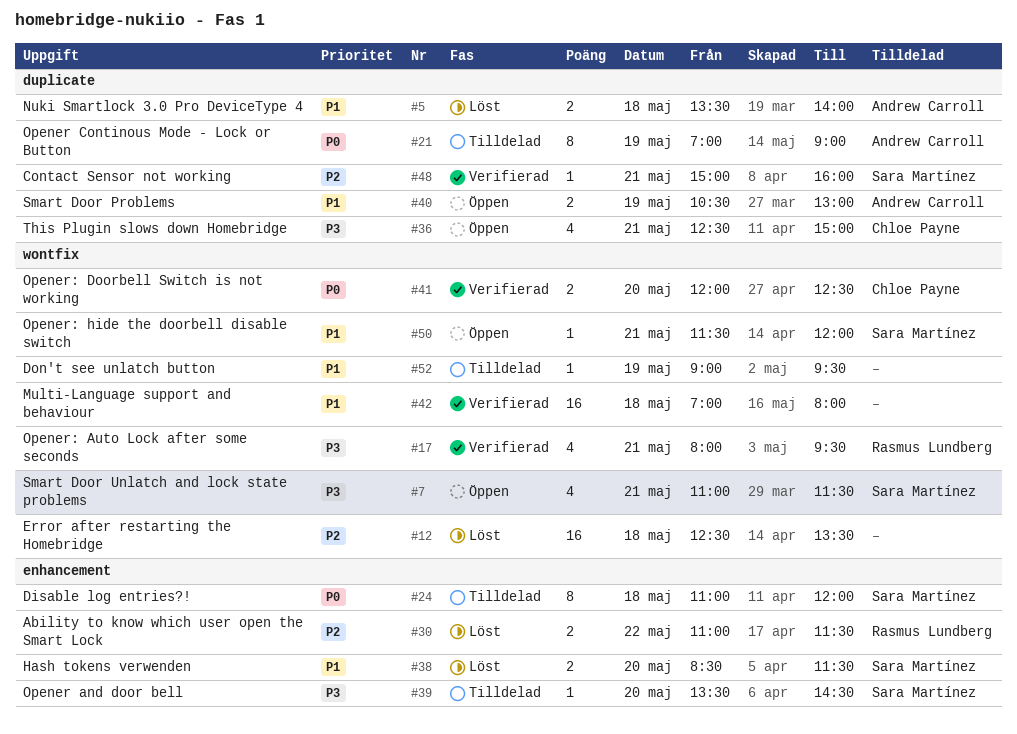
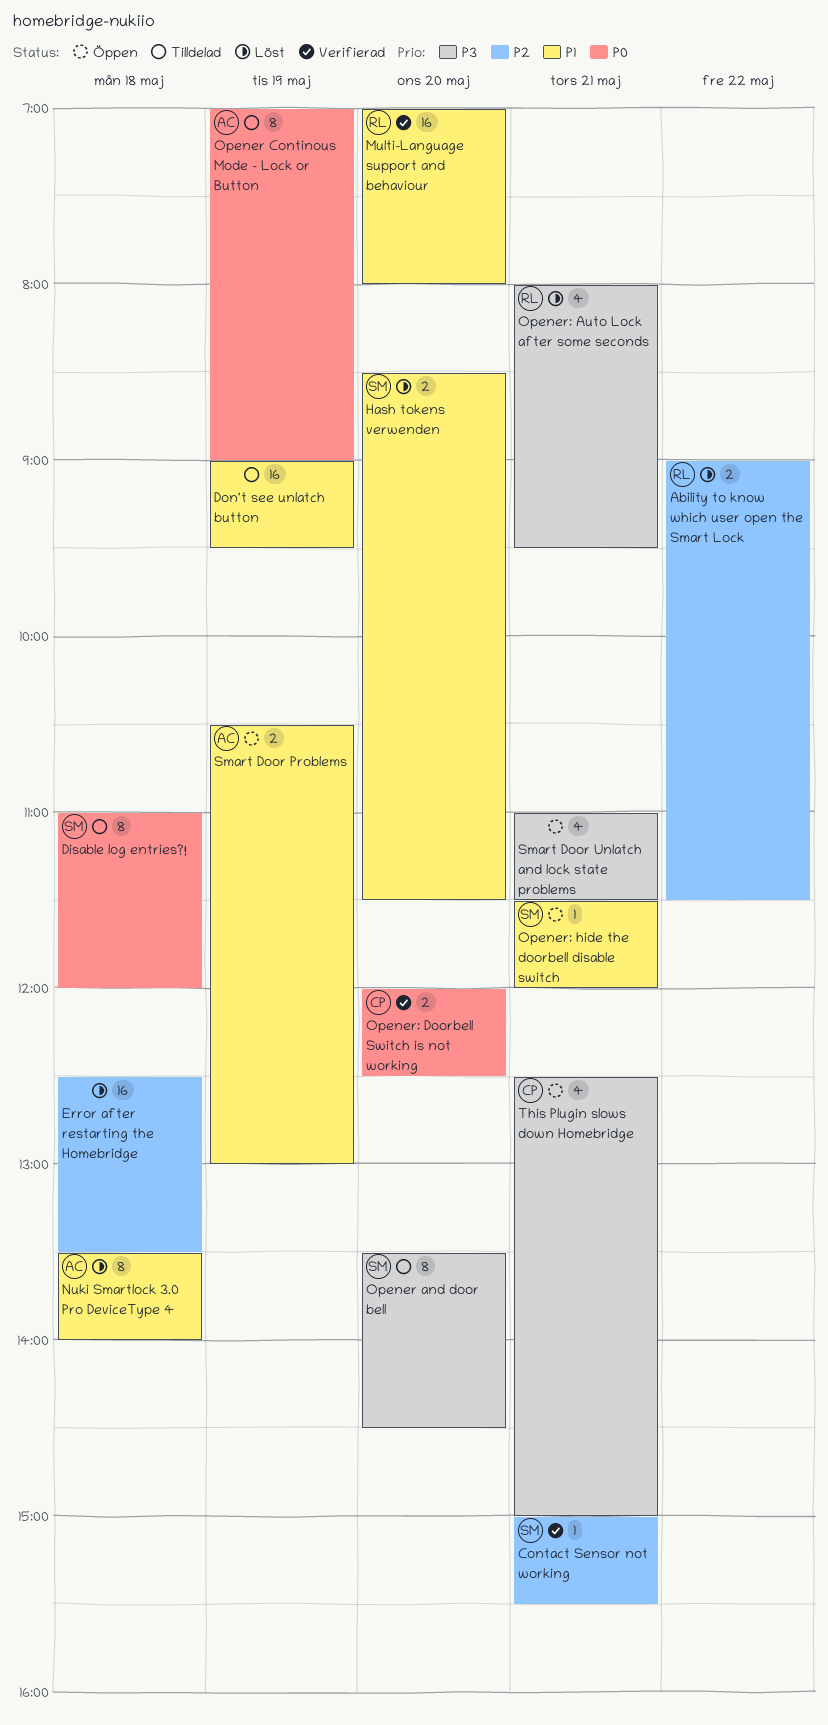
Ability to know which user open the Smart Lock, begins: 11:00 -> 09:00
Contact Sensor not working, ends: 16:00 -> 15:30
Don't see unlatch button, estimate: 1 -> 16
Multi-Language support and behaviour, owner: none -> Rasmus Lundberg
Multi-Language support and behaviour, day: May 18 -> May 20
Nuki Smartlock 3.0 Pro DeviceType 4, estimate: 2 -> 8
Opener and door bell, estimate: 1 -> 8
Opener: Auto Lock after some seconds, status: Verifierad -> Löst
Smart Door Unlatch and lock state problems, owner: Sara Martínez -> none

